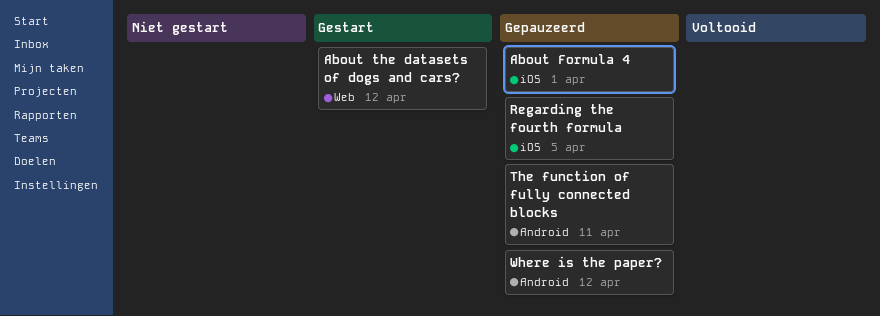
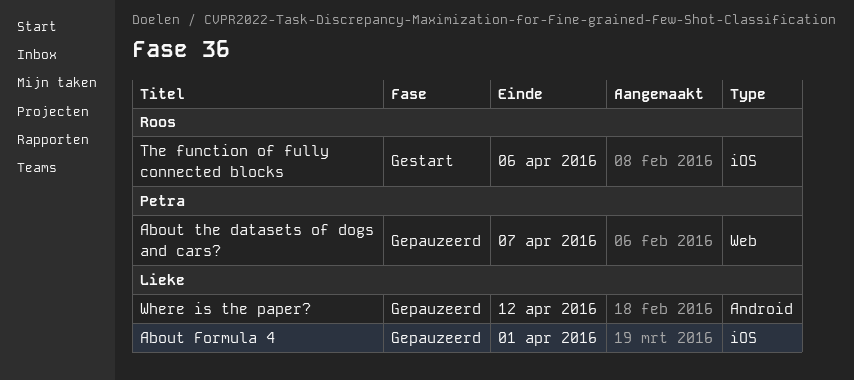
About the datasets of dogs and cars?, status: Gestart -> Gepauzeerd
About the datasets of dogs and cars?, due: Apr 12 -> Apr 7
Regarding the fourth formula: present -> none
The function of fully connected blocks, status: Gepauzeerd -> Gestart
The function of fully connected blocks, label: Android -> iOS
The function of fully connected blocks, due: Apr 11 -> Apr 6

